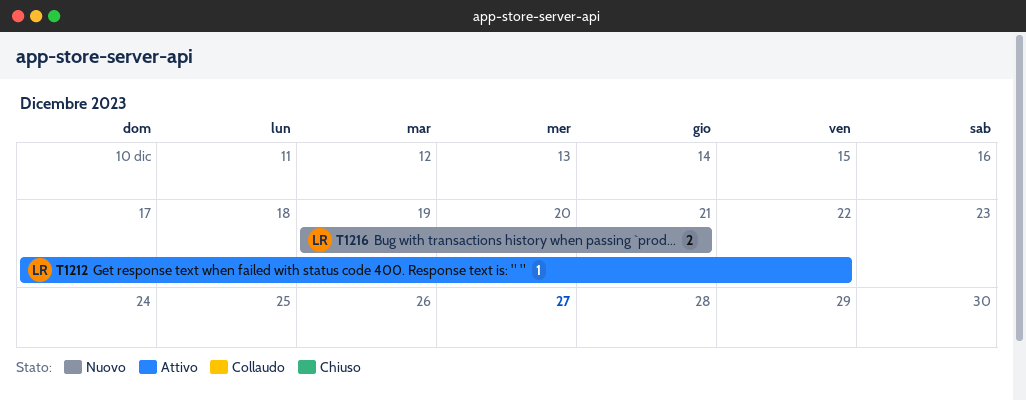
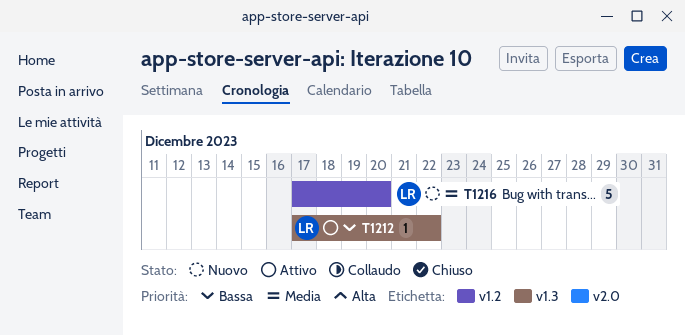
T1216, estimate: 2 -> 5
T1216, start: Dec 19 -> Dec 17
T1216, due: Dec 21 -> Dec 20

